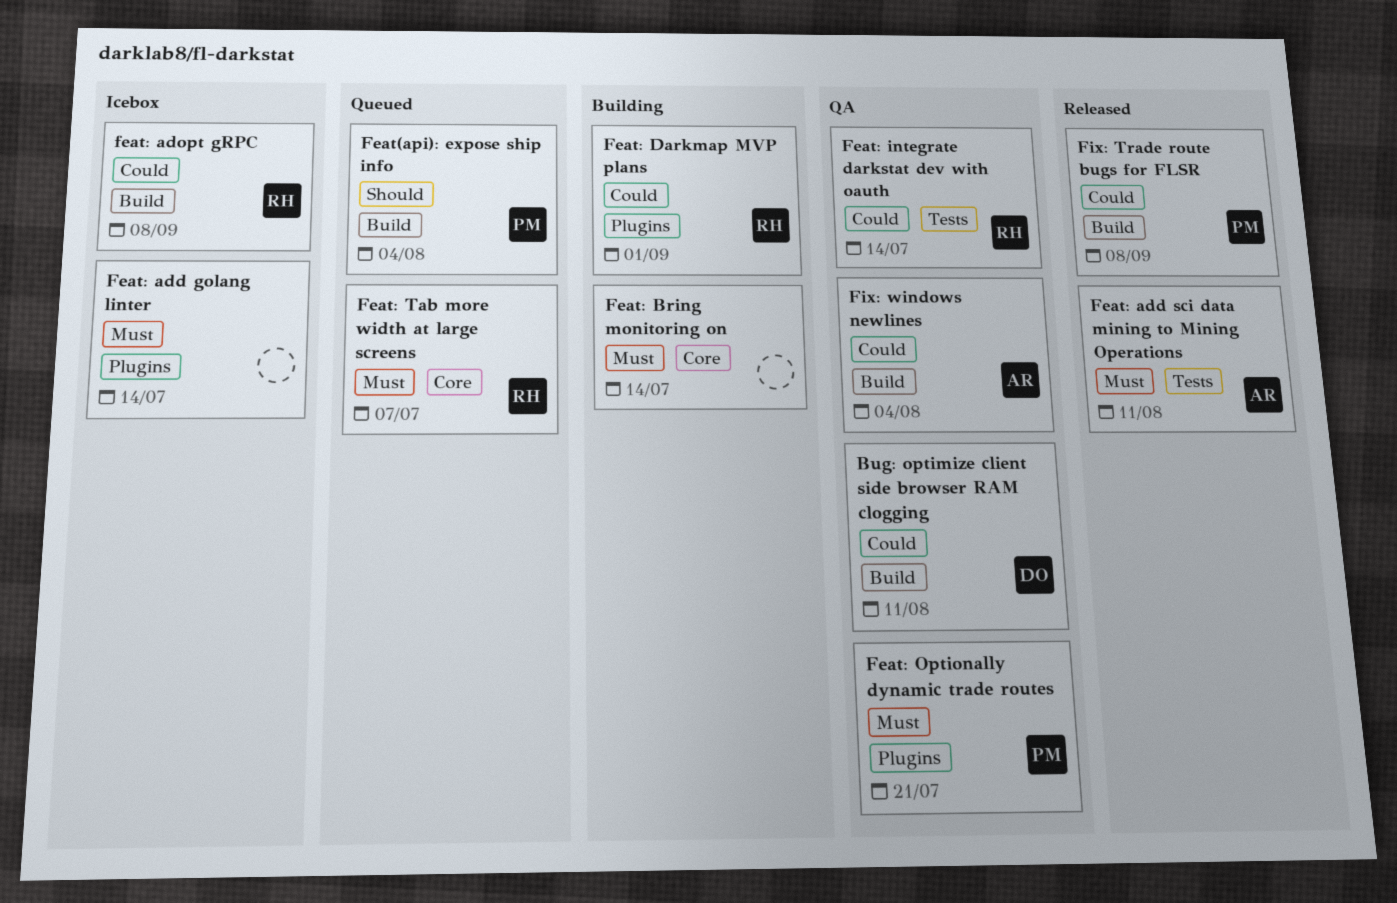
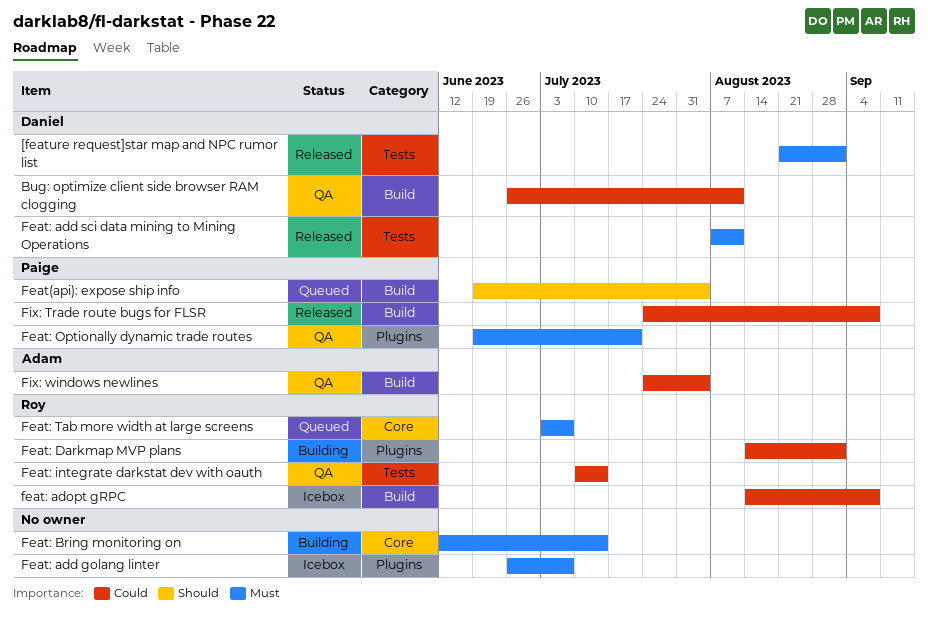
[feature request]star map and NPC rumor list: none -> present
Feat: add golang linter, due: Jul 14 -> Jul 7
Feat: add sci data mining to Mining Operations, owner: Adam -> Daniel

